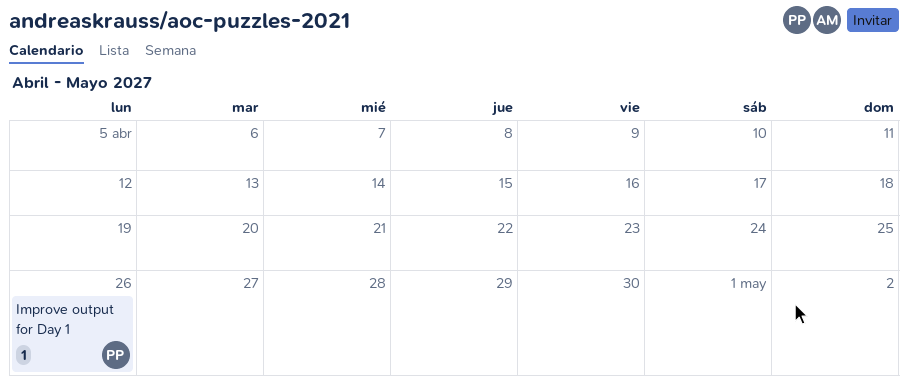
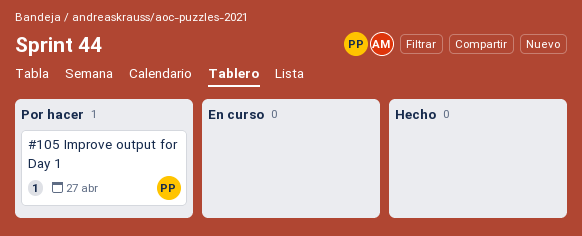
Improve output for Day 1, due: Apr 26 -> Apr 27

